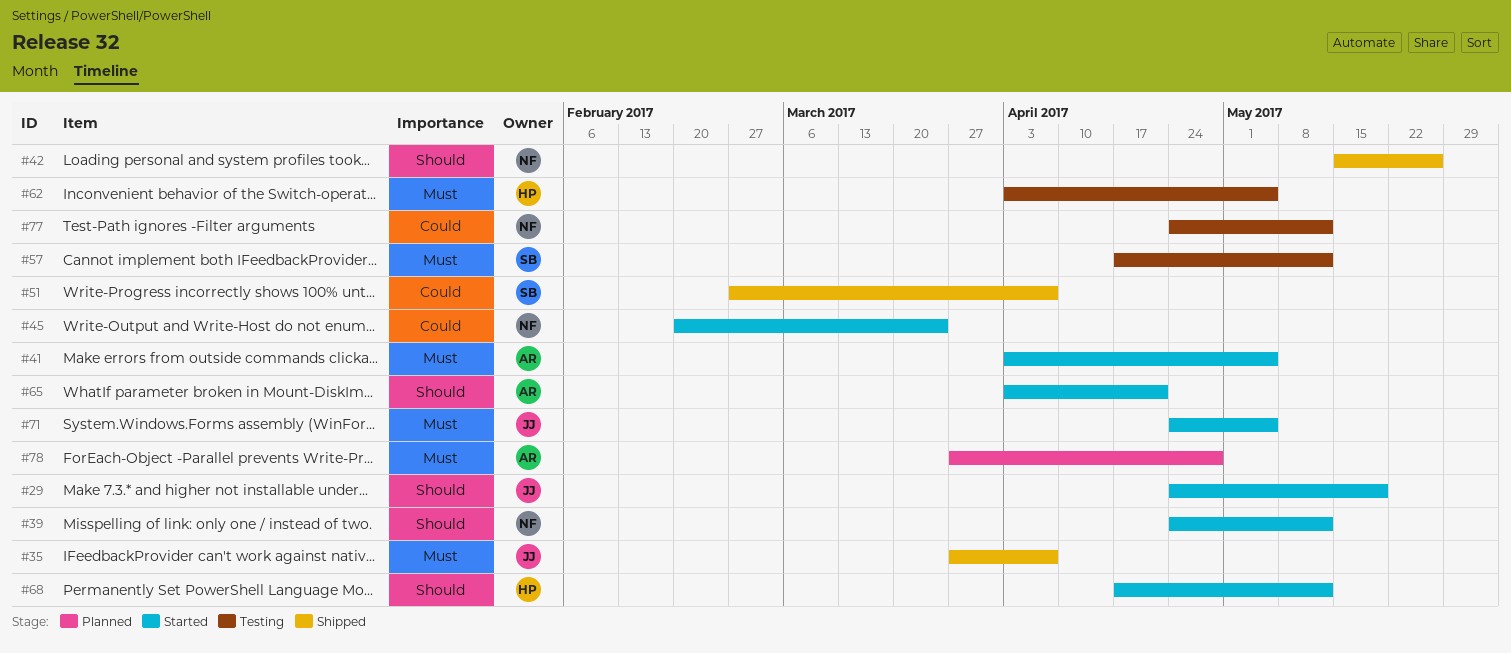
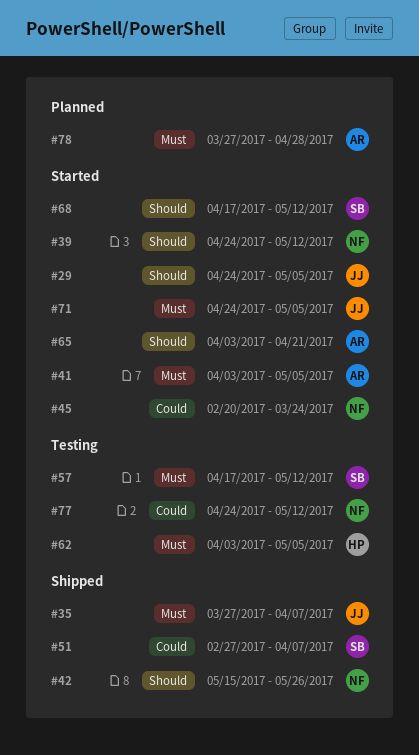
#29, due: May 19 -> May 5
#68, owner: HP -> SB

